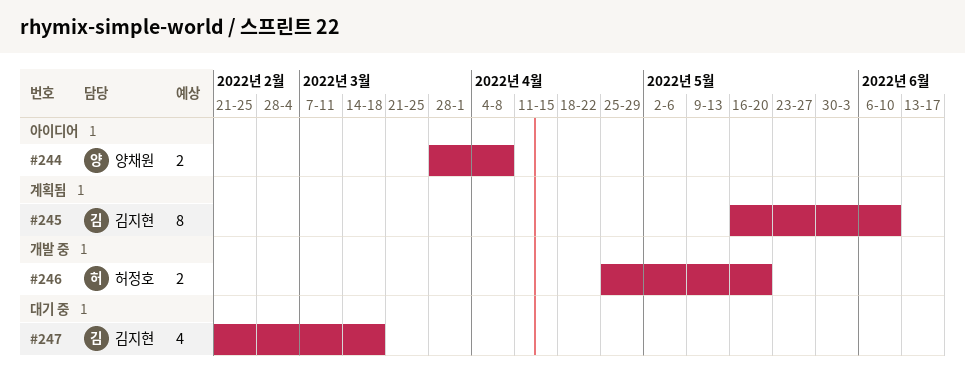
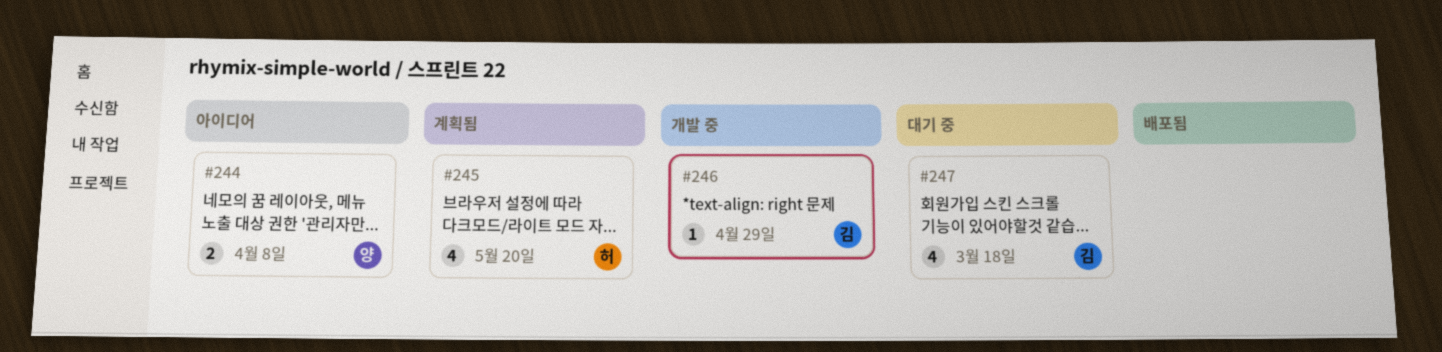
#245, owner: 김지현 -> 허정호
#245, estimate: 8 -> 4
#245, due: Jun 10 -> May 20
#246, owner: 허정호 -> 김지현
#246, estimate: 2 -> 1
#246, due: May 20 -> Apr 29

